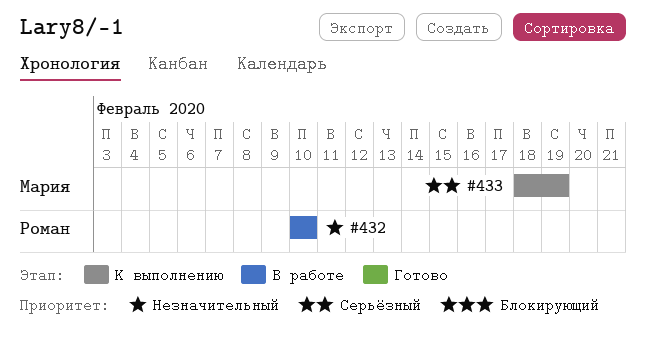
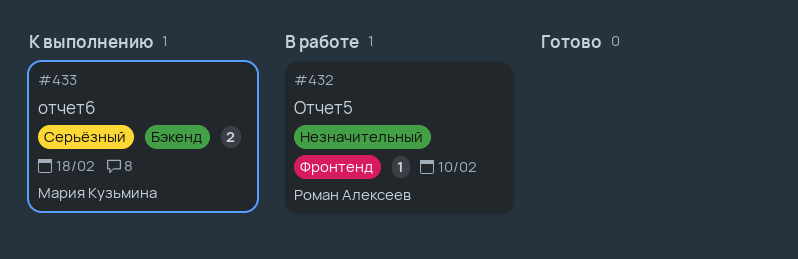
#433, due: Feb 19 -> Feb 18

